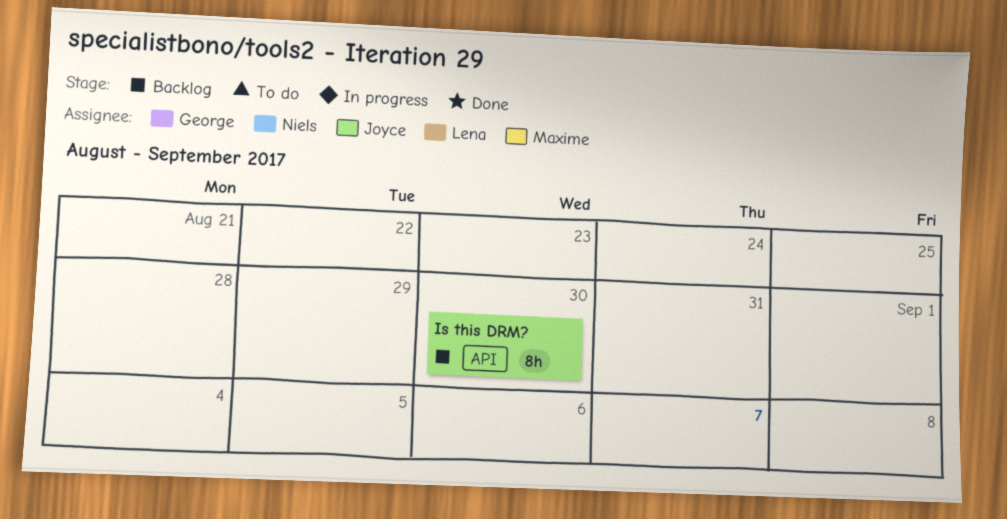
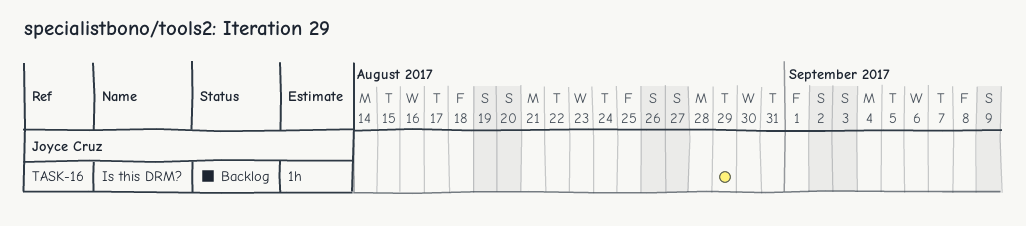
Is this DRM?, estimate: 8h -> 1h
Is this DRM?, due: Aug 30 -> Aug 29

